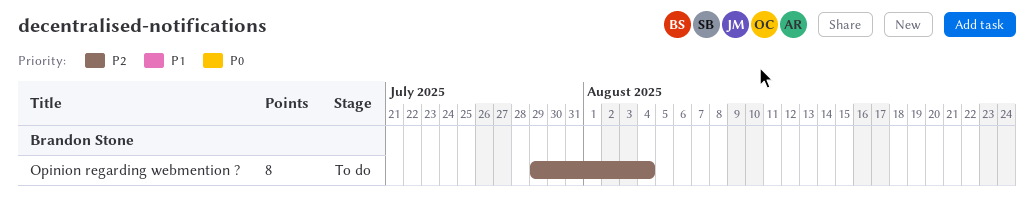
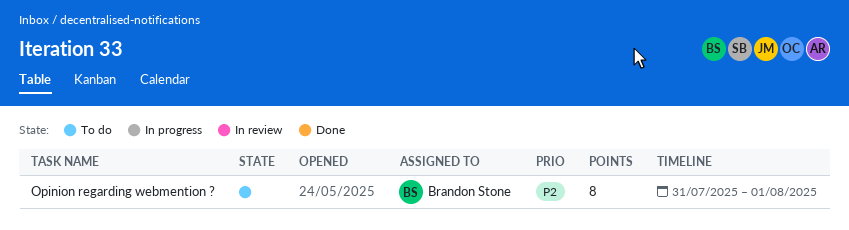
Opinion regarding webmention ?, start: Jul 29 -> Jul 31
Opinion regarding webmention ?, due: Aug 4 -> Aug 1

